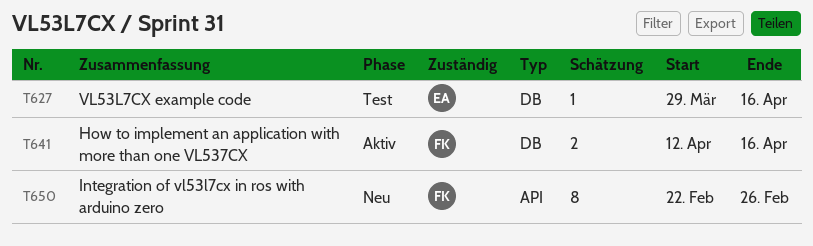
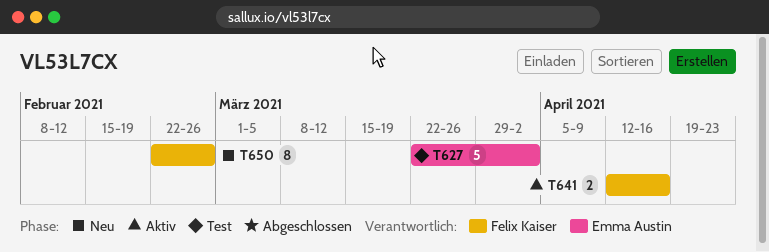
T627, estimate: 1 -> 5
T627, start: Mar 29 -> Mar 22
T627, due: Apr 16 -> Apr 2

